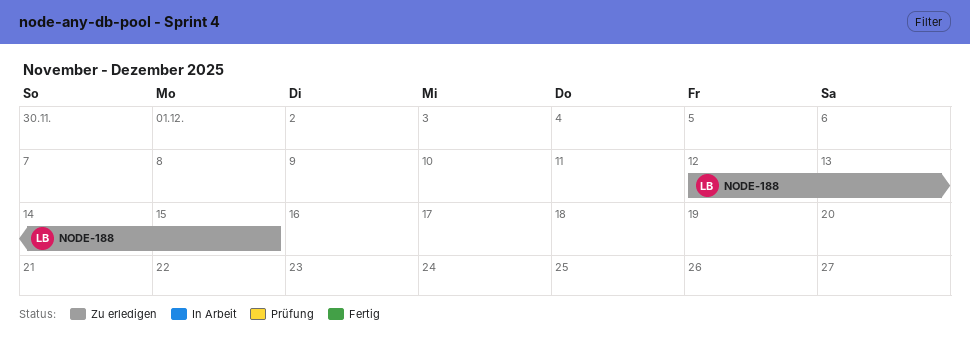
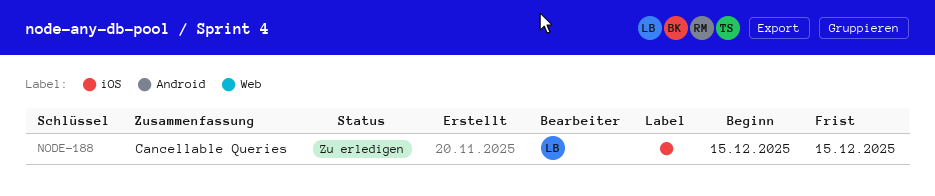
NODE-188, start: Dec 12 -> Dec 15

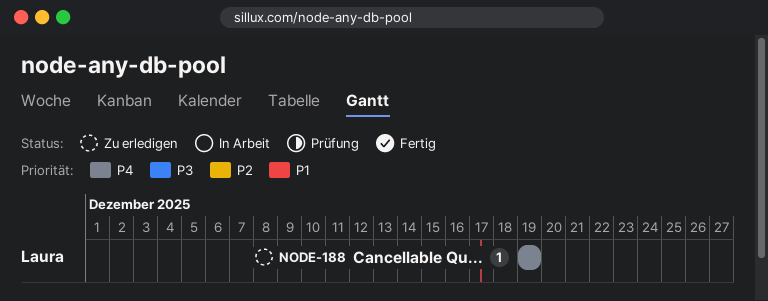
NODE-188, start: Dec 15 -> Dec 19
NODE-188, due: Dec 15 -> Dec 19

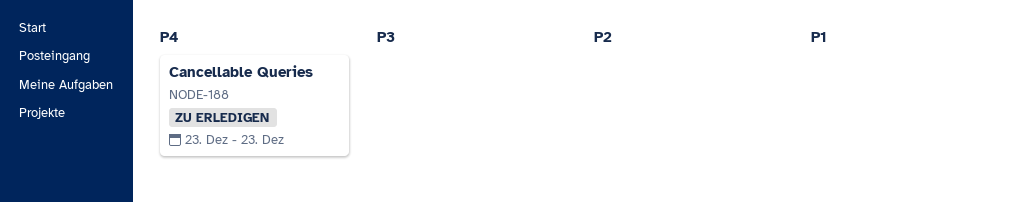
NODE-188, start: Dec 19 -> Dec 23
NODE-188, due: Dec 19 -> Dec 23

